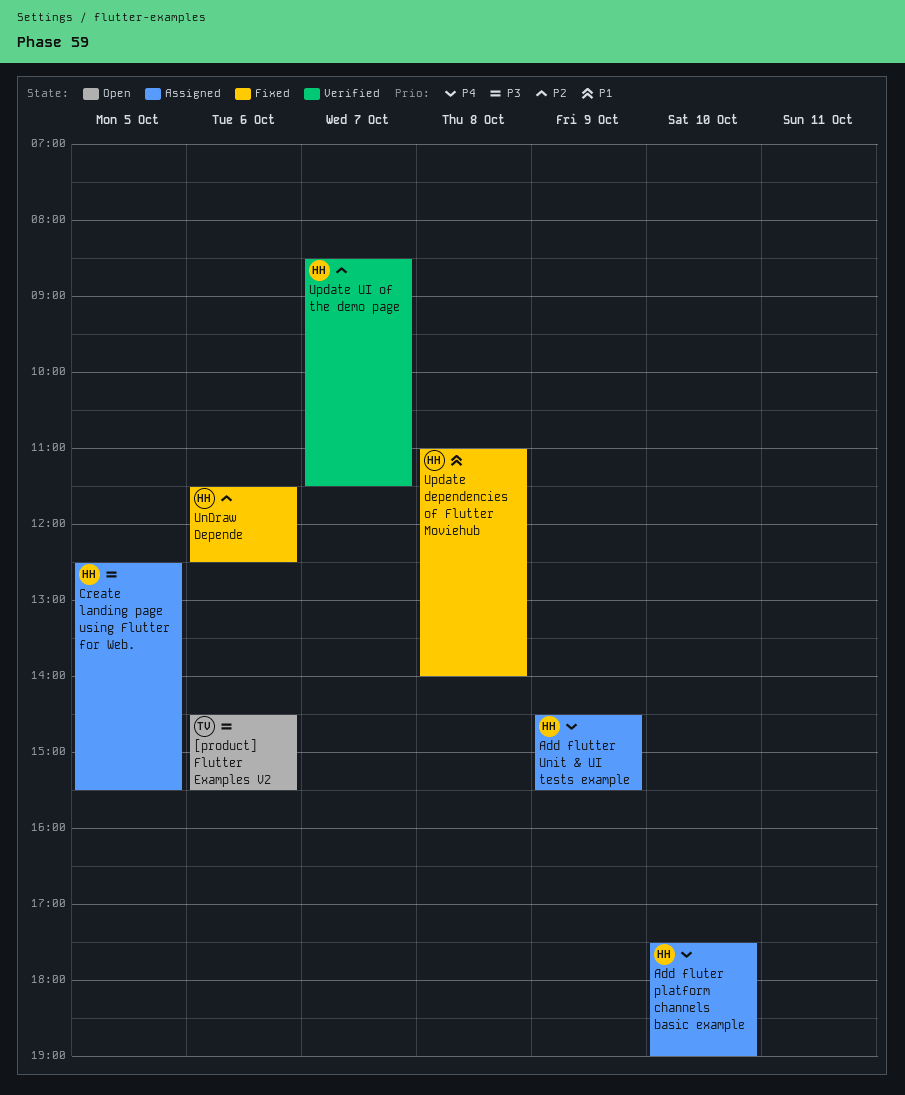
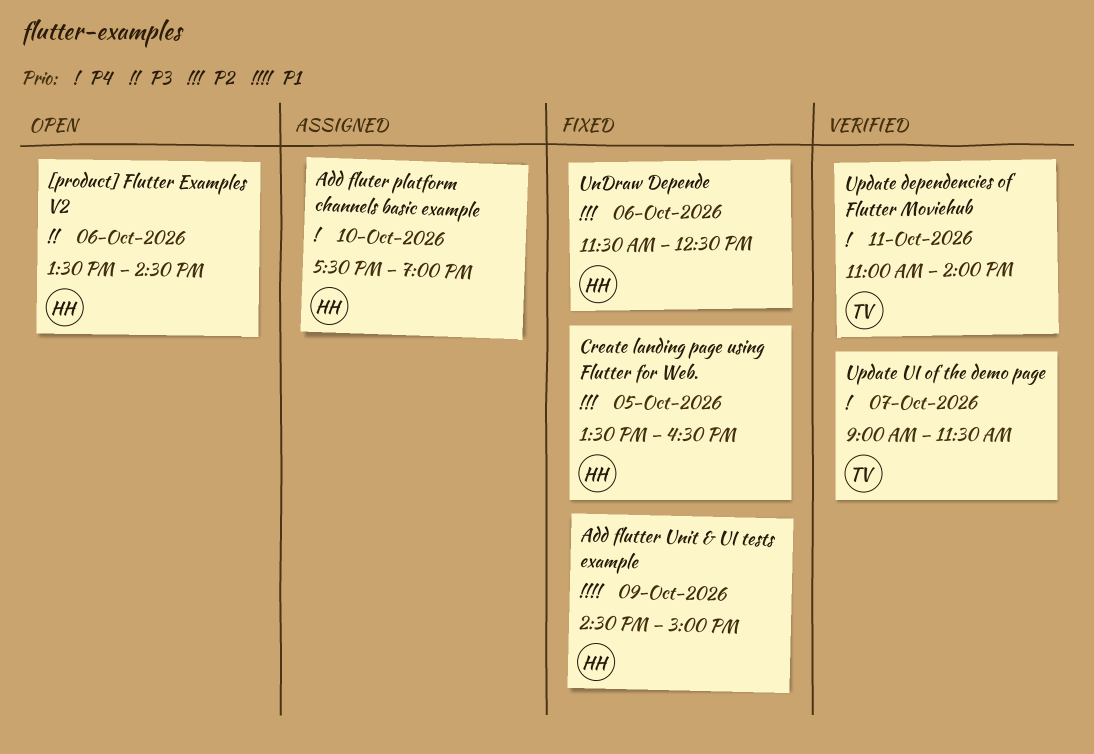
[product] Flutter Examples V2, owner: TV -> HH
[product] Flutter Examples V2, begins: 14:30 -> 13:30
[product] Flutter Examples V2, ends: 15:30 -> 14:30
Add flutter Unit & UI tests example, status: Assigned -> Fixed
Add flutter Unit & UI tests example, priority: P4 -> P1
Add flutter Unit & UI tests example, ends: 15:30 -> 15:00
Create landing page using Flutter for Web., status: Assigned -> Fixed
Create landing page using Flutter for Web., priority: P3 -> P2
Create landing page using Flutter for Web., begins: 12:30 -> 13:30
Create landing page using Flutter for Web., ends: 15:30 -> 16:30
Update dependencies of Flutter Moviehub, status: Fixed -> Verified
Update dependencies of Flutter Moviehub, owner: HH -> TV
Update dependencies of Flutter Moviehub, priority: P1 -> P4
Update dependencies of Flutter Moviehub, day: Oct 8 -> Oct 11
Update UI of the demo page, owner: HH -> TV
Update UI of the demo page, priority: P2 -> P4
Update UI of the demo page, begins: 08:30 -> 09:00

